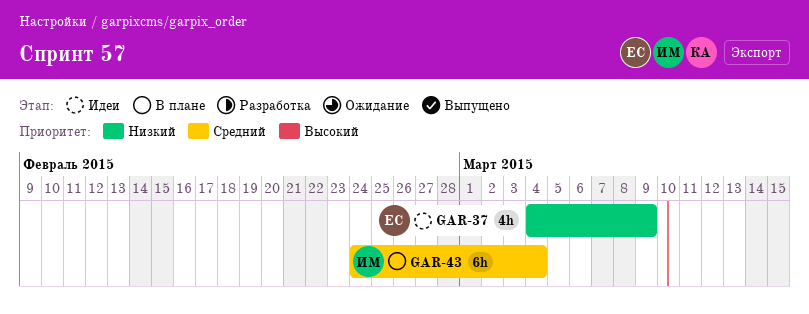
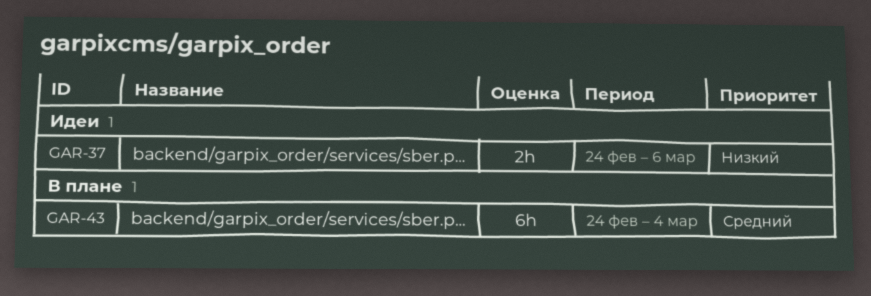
GAR-37, estimate: 4h -> 2h
GAR-37, start: Mar 4 -> Feb 24
GAR-37, due: Mar 9 -> Mar 6

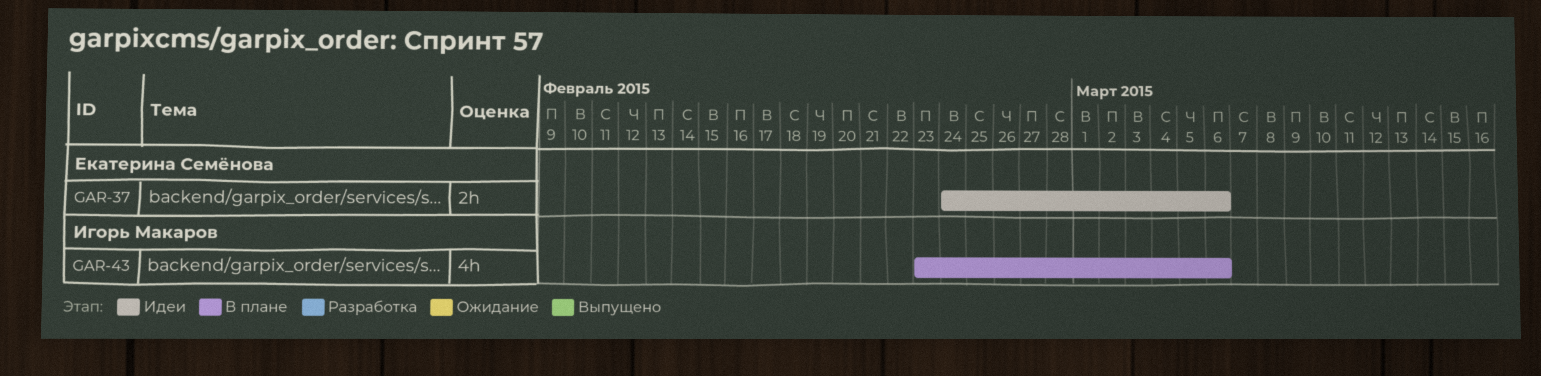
GAR-43, estimate: 6h -> 4h
GAR-43, start: Feb 24 -> Feb 23
GAR-43, due: Mar 4 -> Mar 6

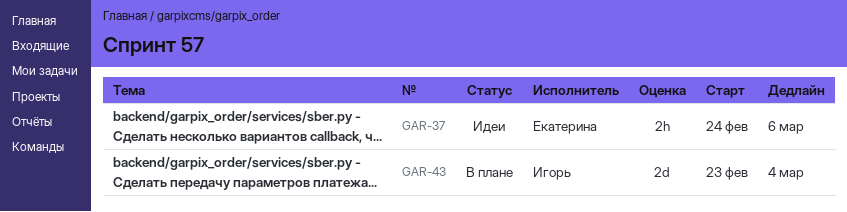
GAR-43, estimate: 4h -> 2d
GAR-43, due: Mar 6 -> Mar 4

